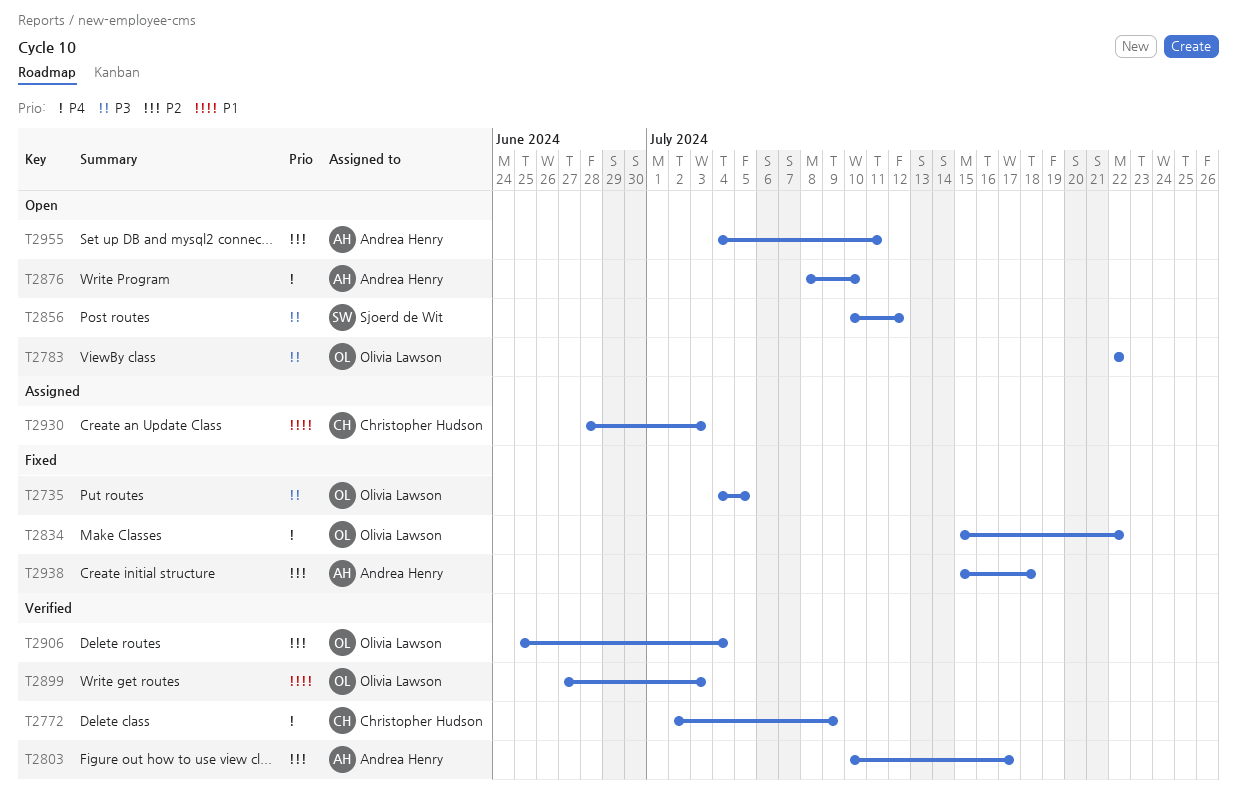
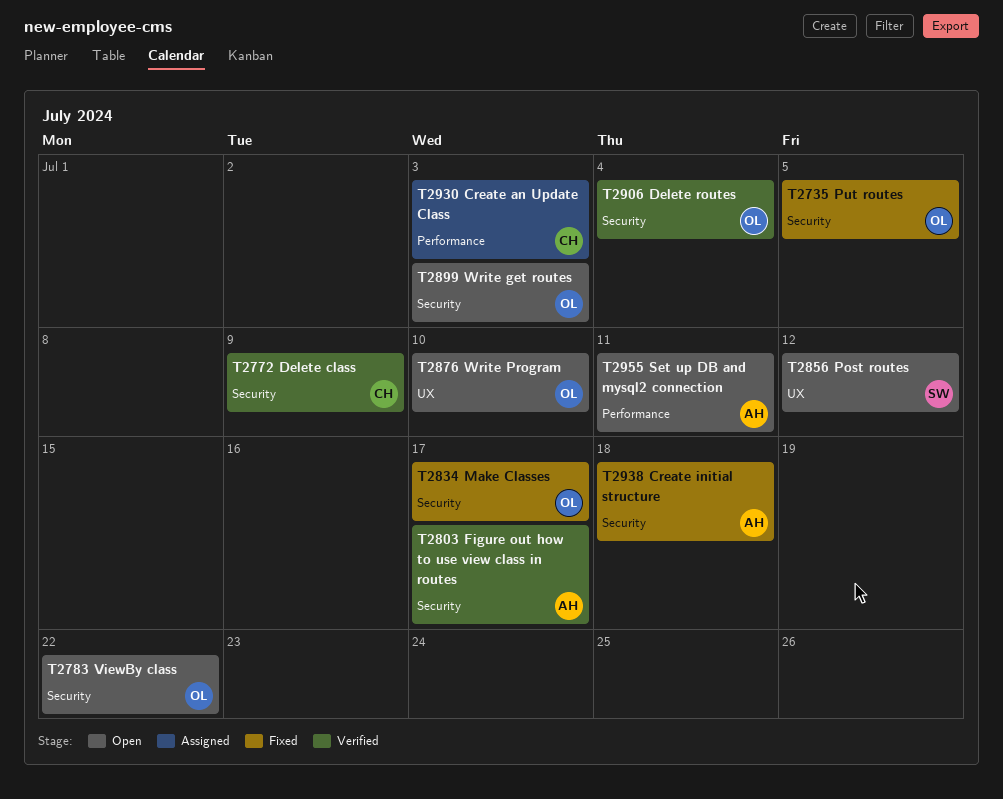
T2834, due: Jul 22 -> Jul 17
T2876, owner: Andrea Henry -> Olivia Lawson
T2899, status: Verified -> Open

